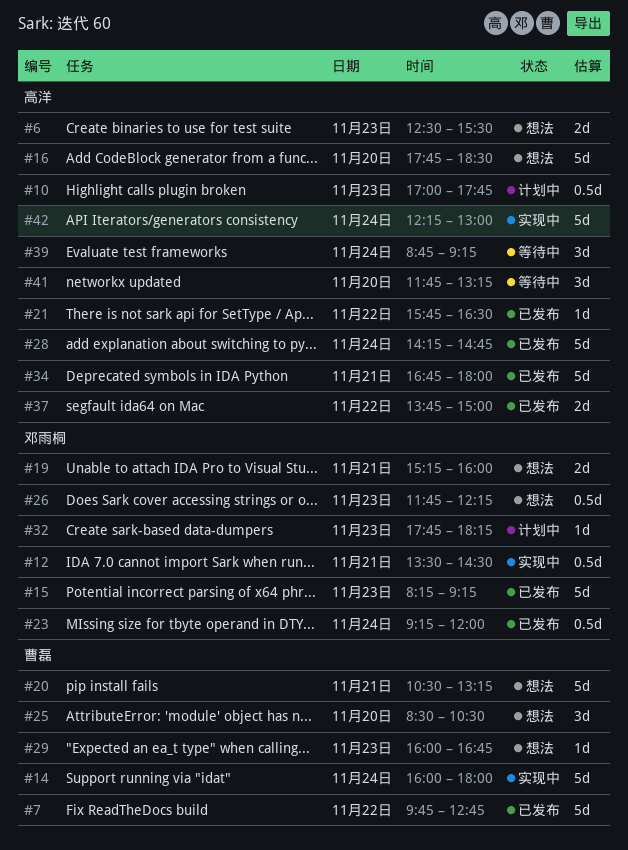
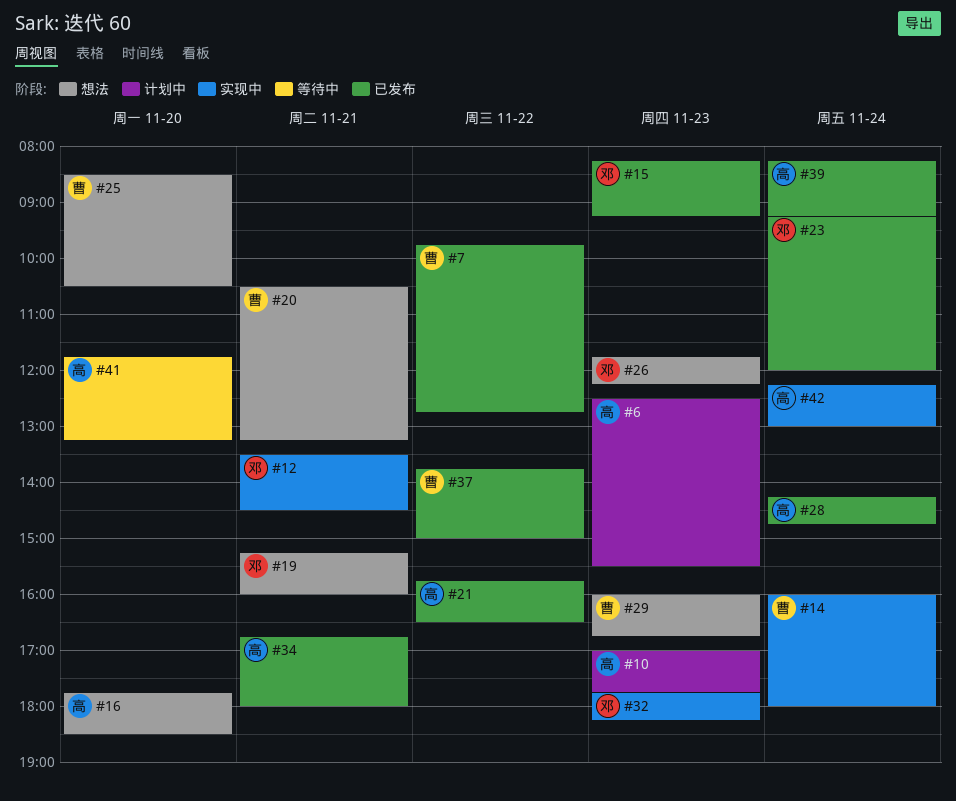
#6, status: 想法 -> 计划中
#32, status: 计划中 -> 实现中
#37, owner: 高洋 -> 曹磊
#39, status: 等待中 -> 已发布
#39, begins: 08:45 -> 08:15

